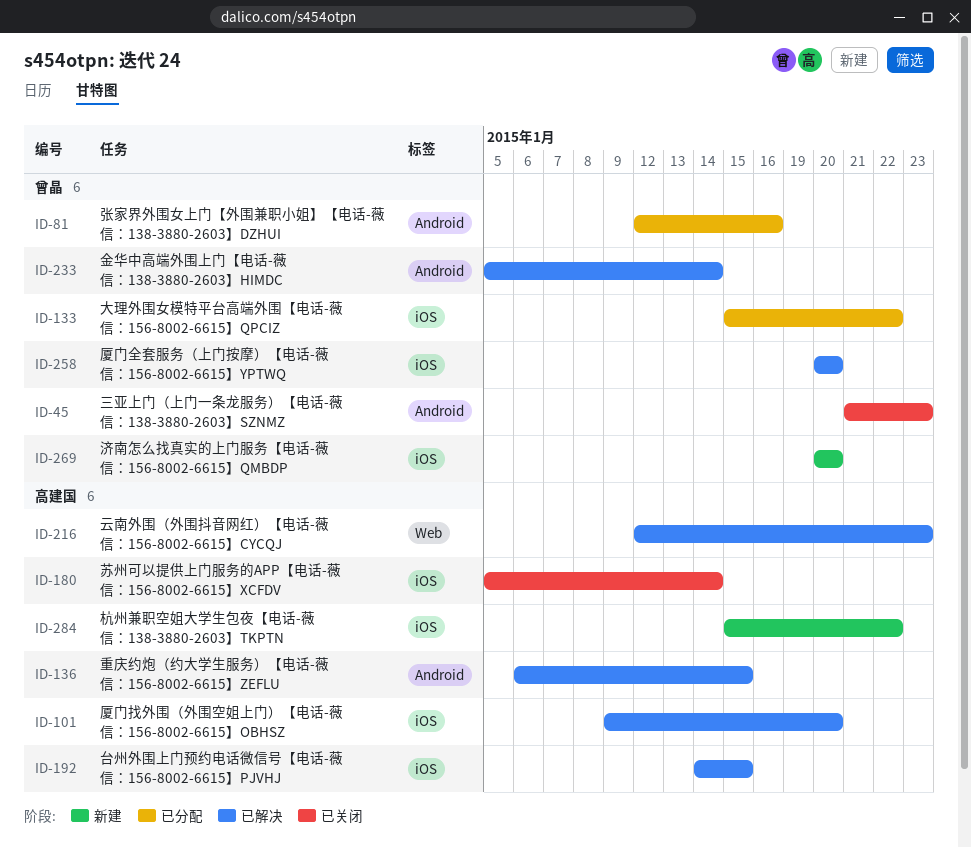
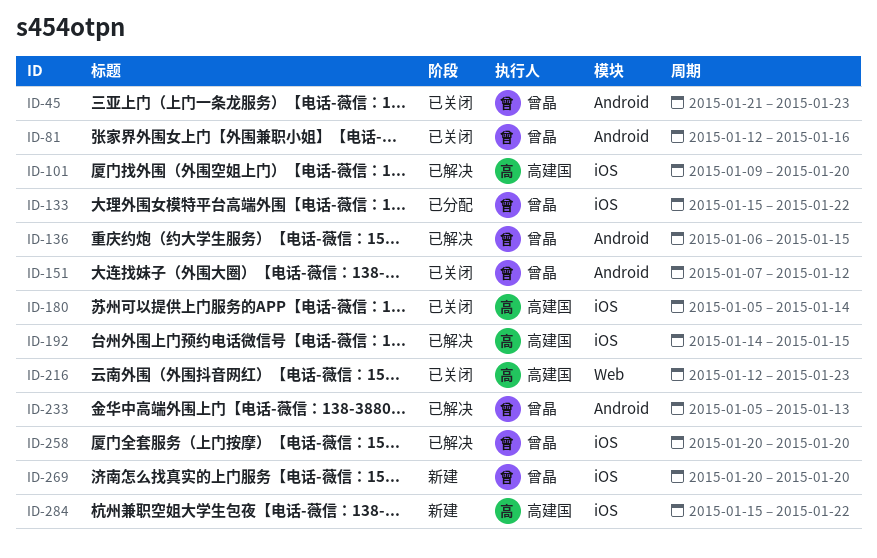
ID-81, status: 已分配 -> 已关闭
ID-136, owner: 高建国 -> 曾晶
ID-151: none -> present
ID-216, status: 已解决 -> 已关闭
ID-233, due: Jan 14 -> Jan 13

